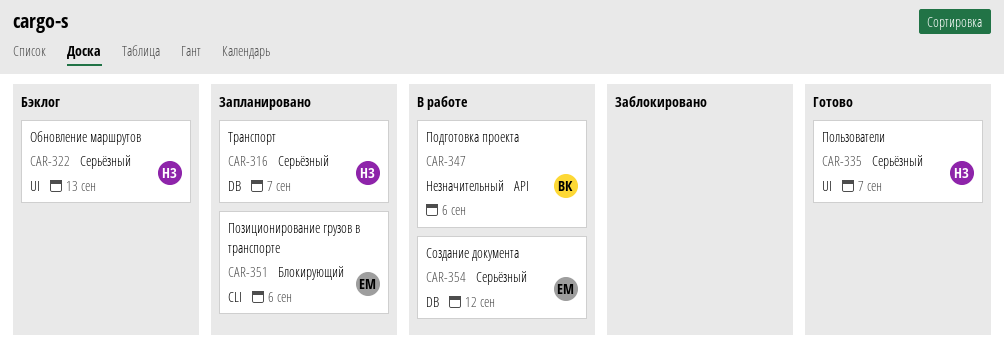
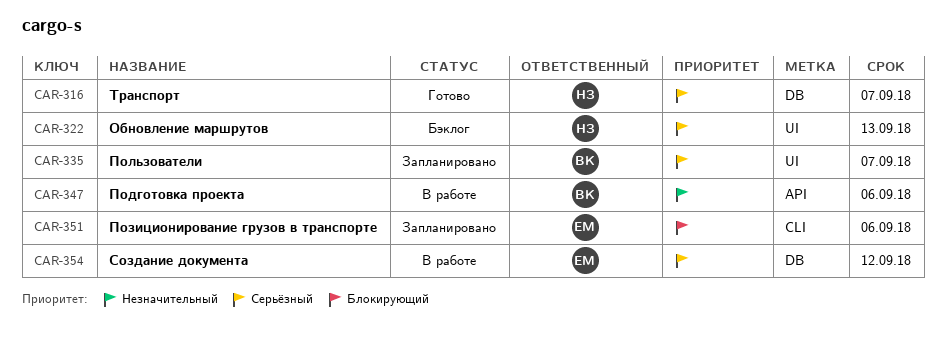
CAR-316, status: Запланировано -> Готово
CAR-335, status: Готово -> Запланировано
CAR-335, owner: НЗ -> ВК

